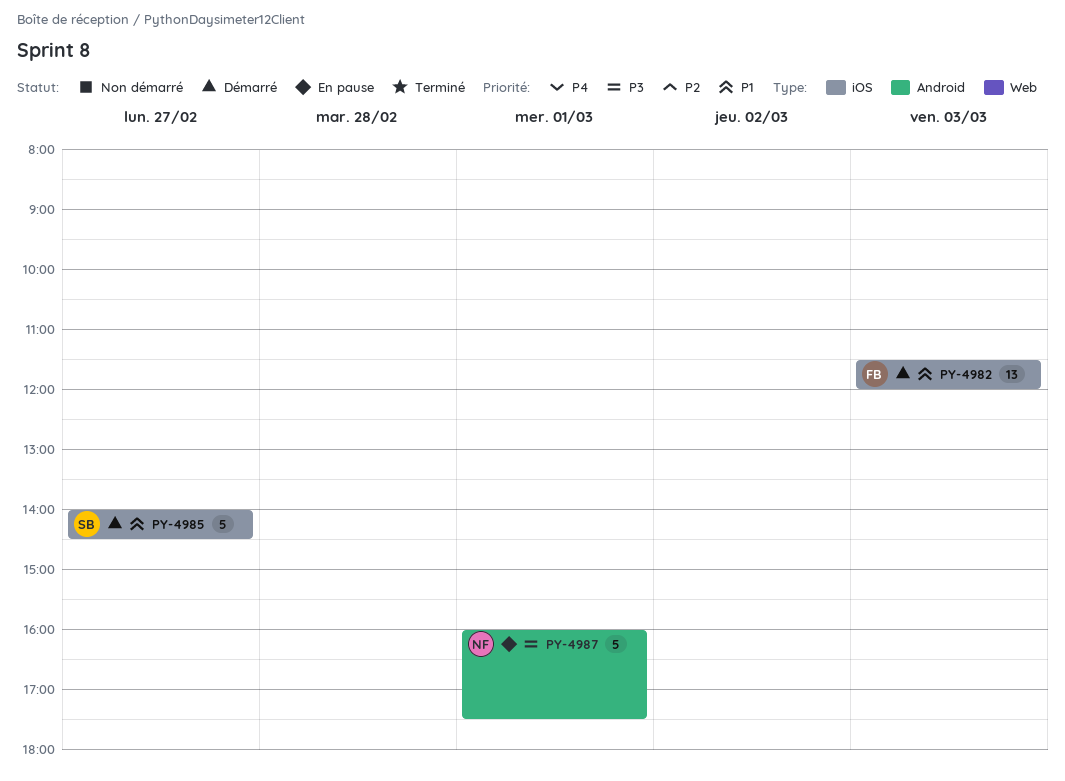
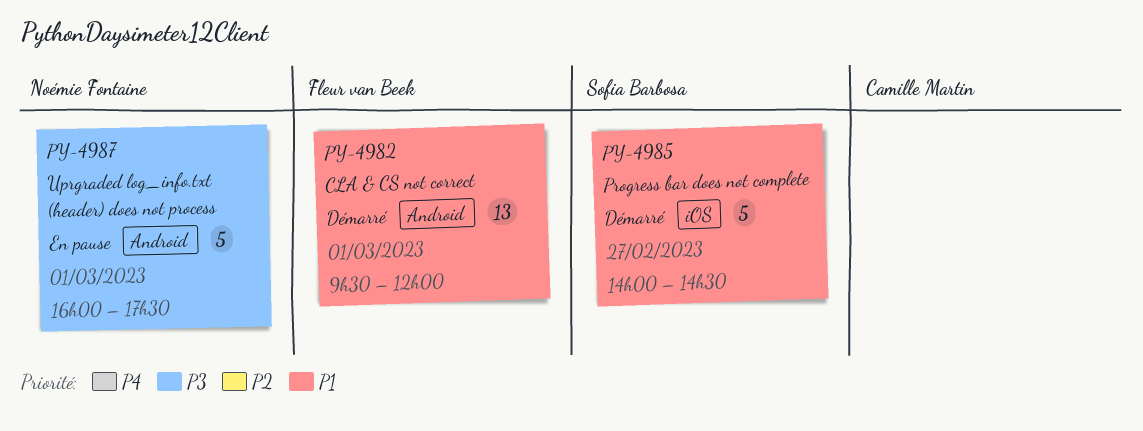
PY-4982, label: iOS -> Android
PY-4982, day: Mar 3 -> Mar 1
PY-4982, begins: 11:30 -> 09:30

